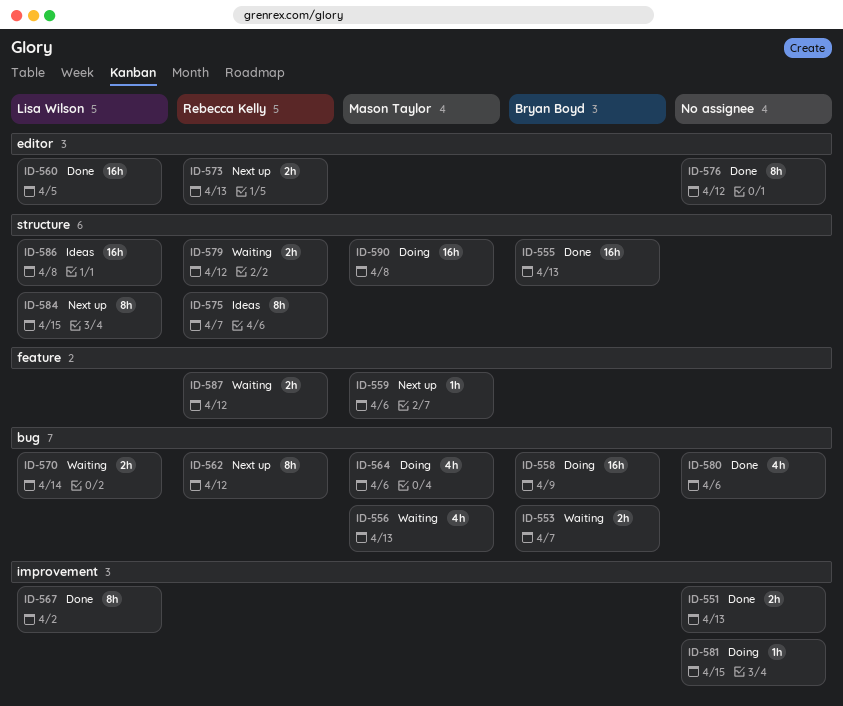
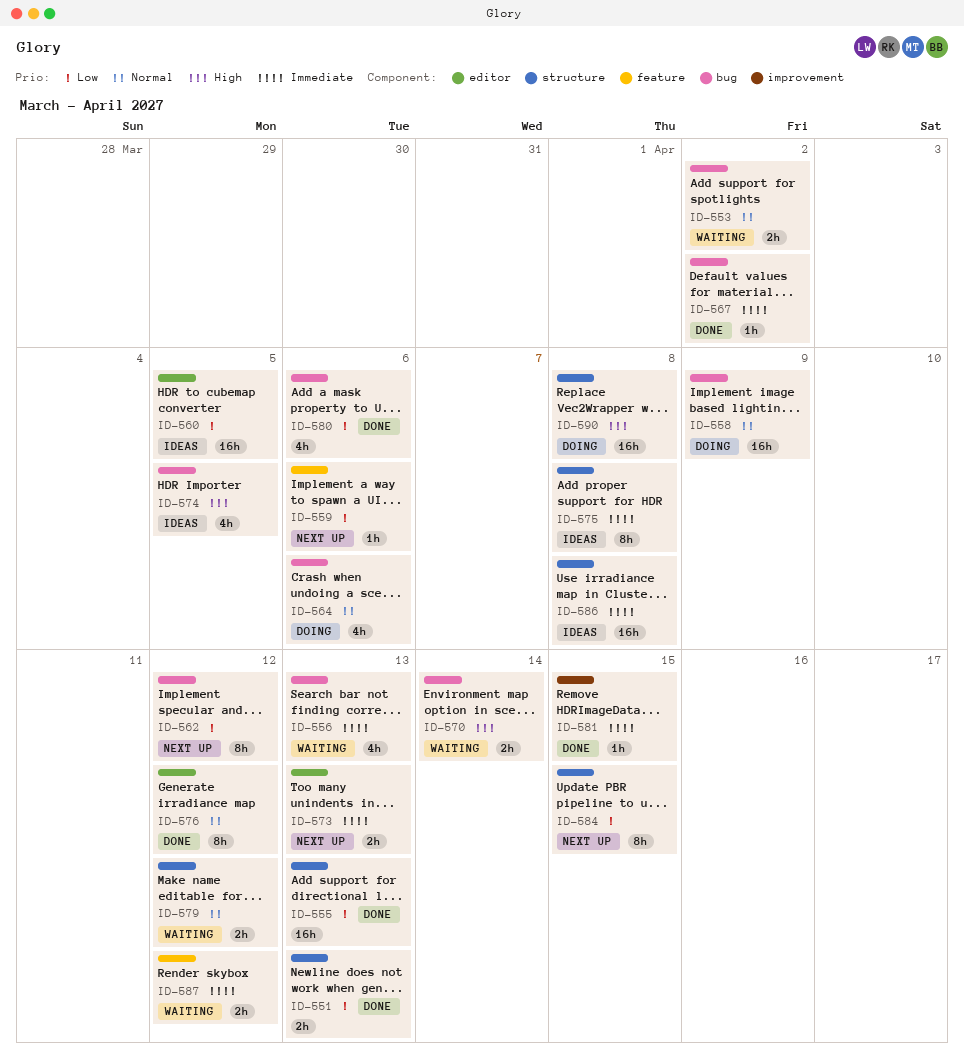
ID-551, label: improvement -> structure
ID-553, due: Apr 7 -> Apr 2
ID-560, status: Done -> Ideas
ID-567, label: improvement -> bug
ID-567, estimate: 8h -> 1h
ID-574: none -> present
ID-575, due: Apr 7 -> Apr 8
ID-581, status: Doing -> Done

